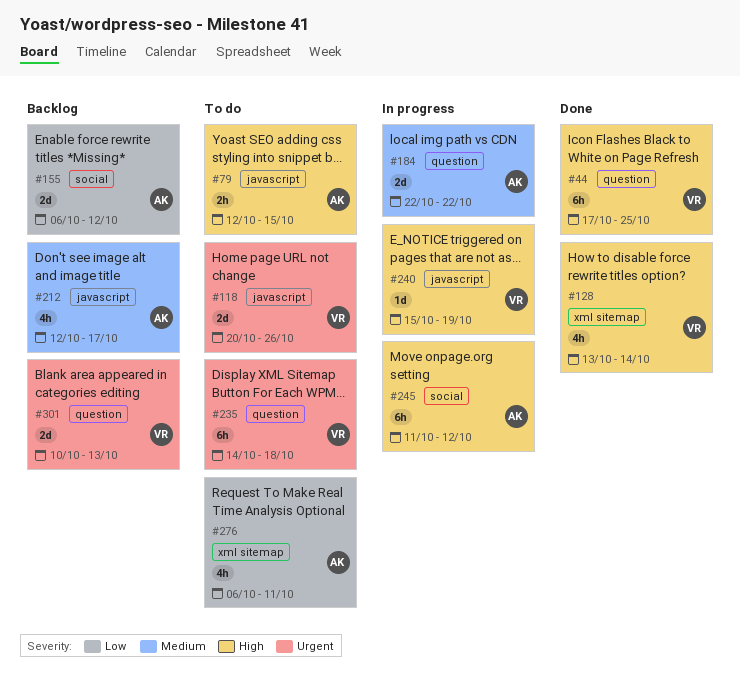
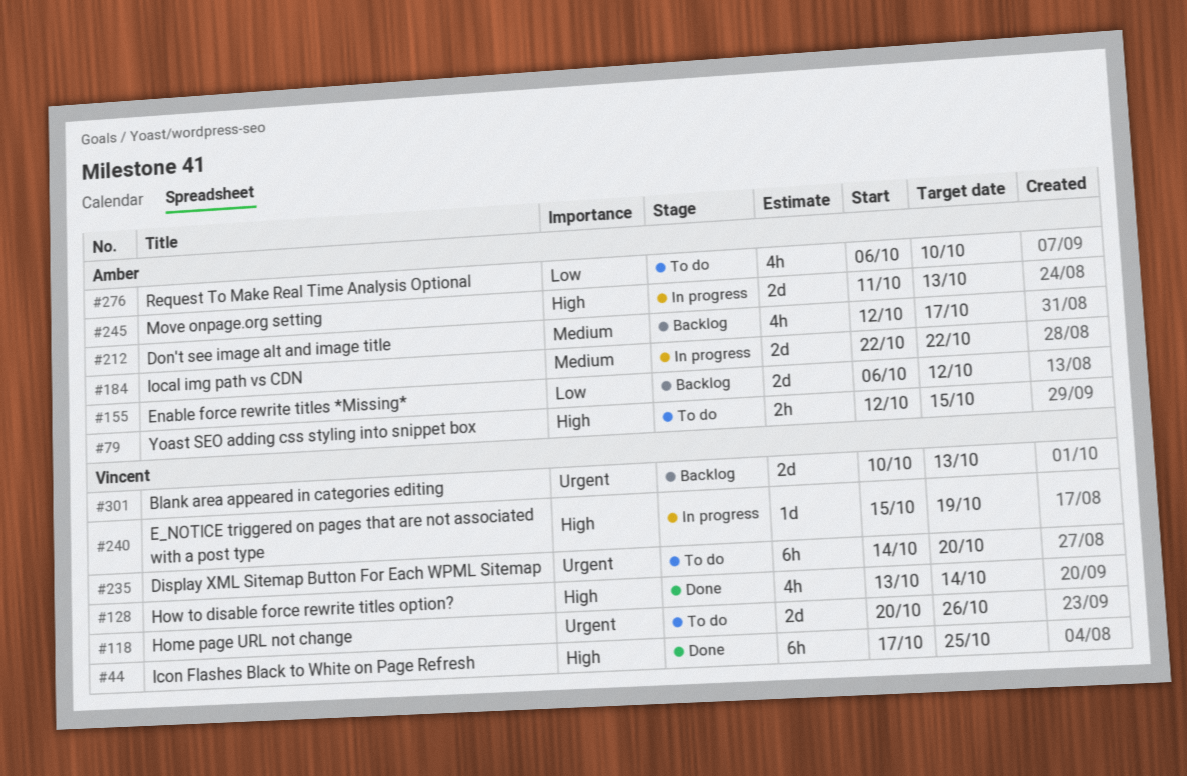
#235, due: Oct 18 -> Oct 20
#245, estimate: 6h -> 2d
#245, due: Oct 12 -> Oct 13
#276, due: Oct 11 -> Oct 10

